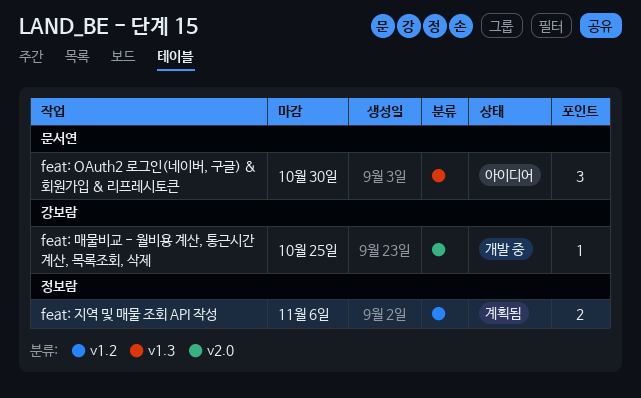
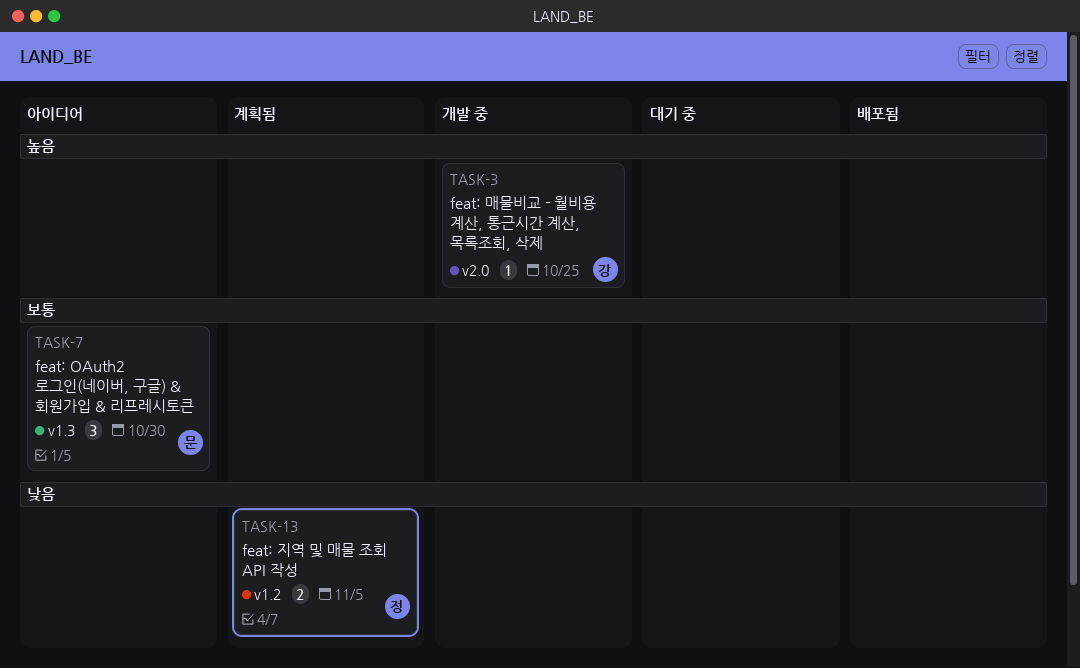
feat: 지역 및 매물 조회 API 작성, due: Nov 6 -> Nov 5

